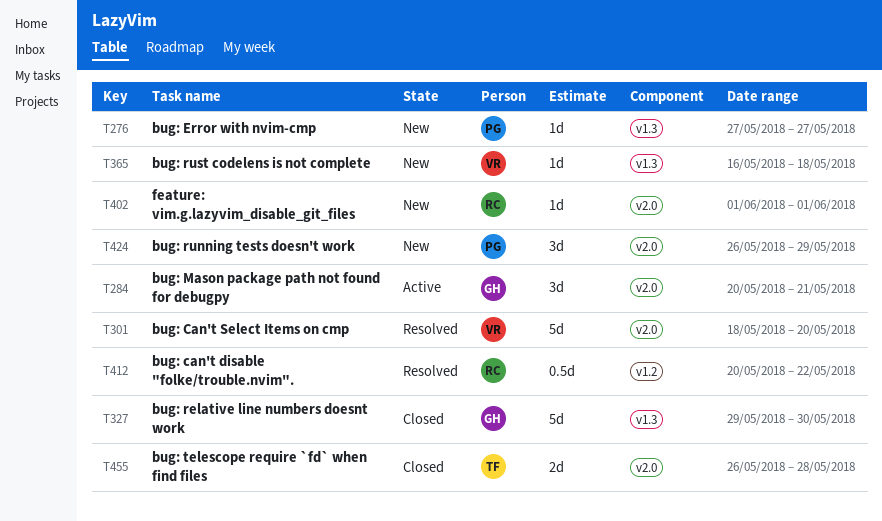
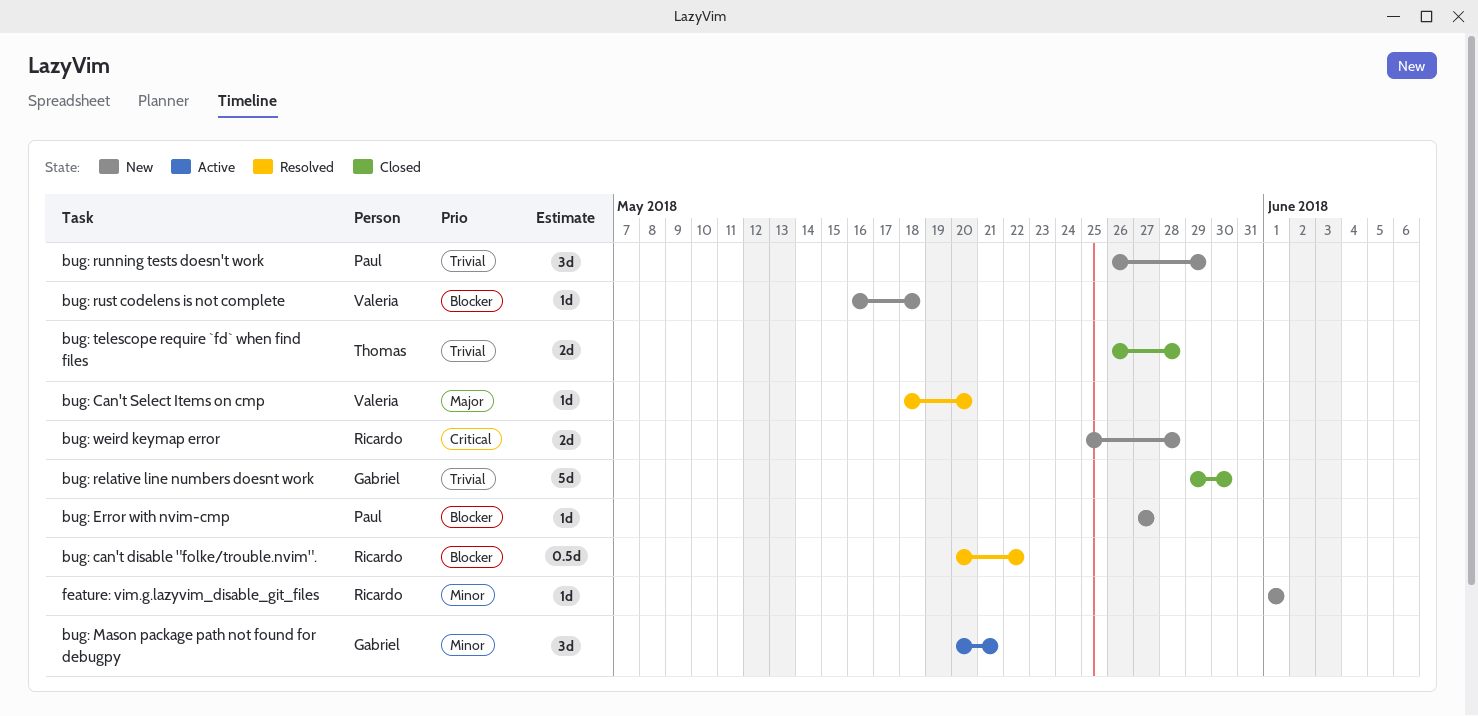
bug: Can't Select Items on cmp, estimate: 5d -> 1d
bug: weird keymap error: none -> present

